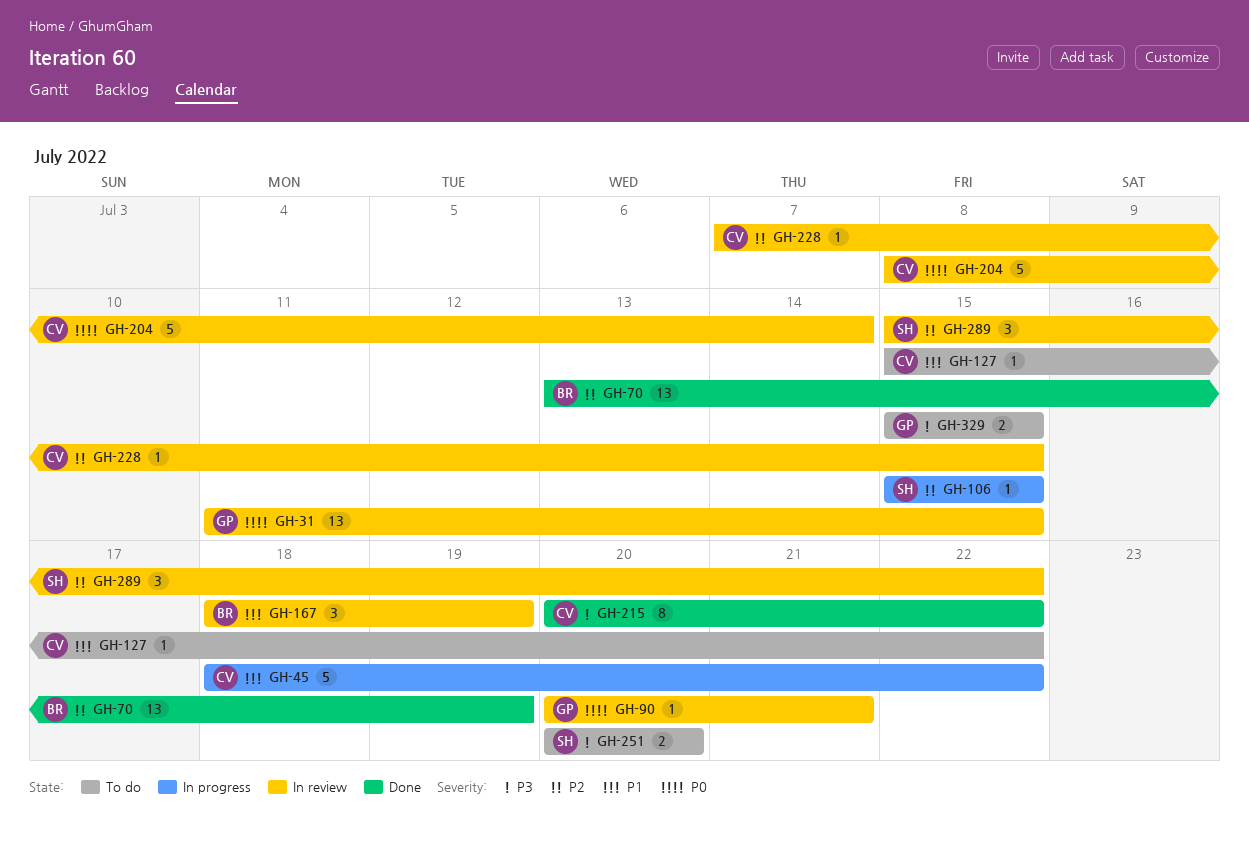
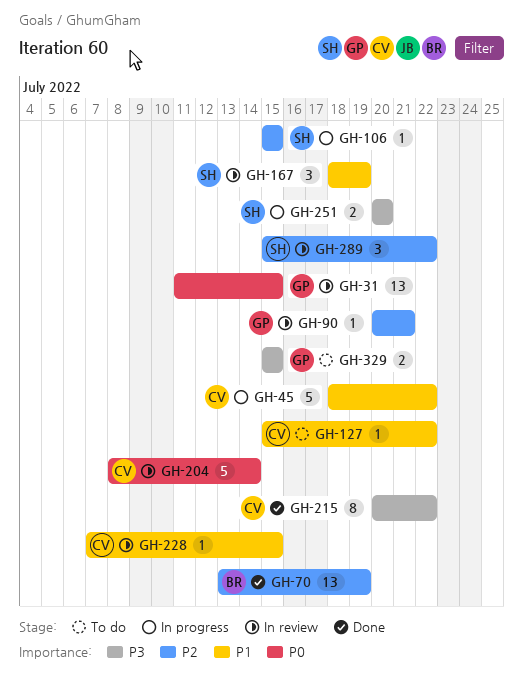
GH-90, priority: P0 -> P2
GH-167, owner: BR -> SH
GH-228, priority: P2 -> P1
GH-251, status: To do -> In progress

